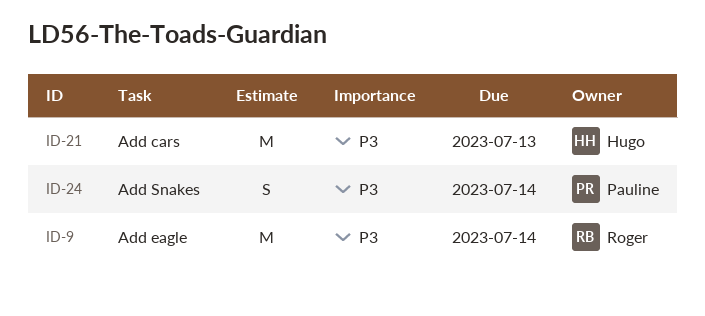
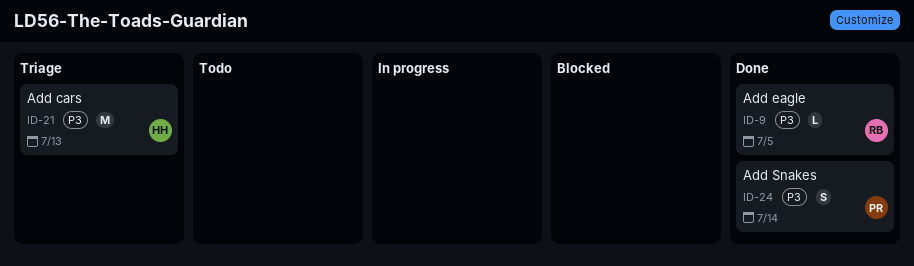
ID-9, estimate: M -> L
ID-9, due: Jul 14 -> Jul 5

